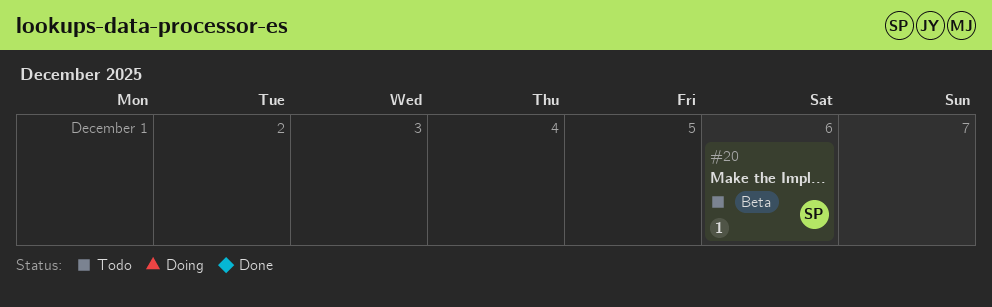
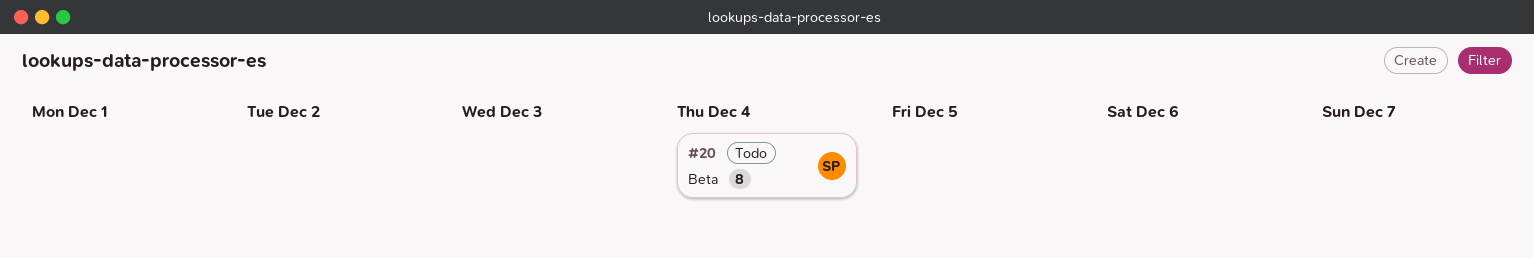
#20, estimate: 1 -> 8
#20, due: Dec 6 -> Dec 4

